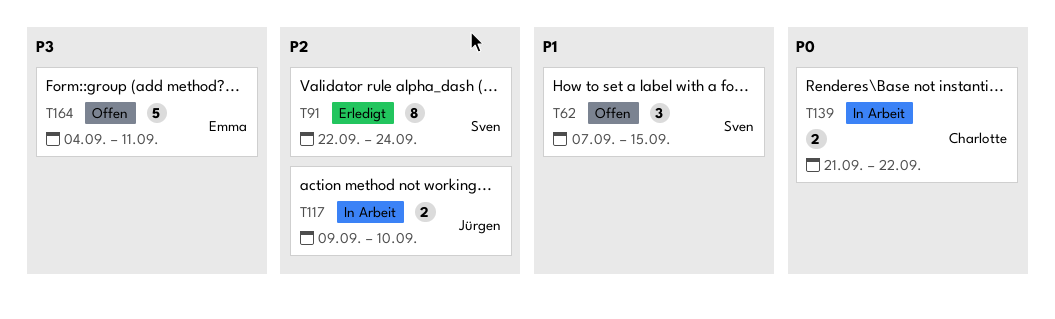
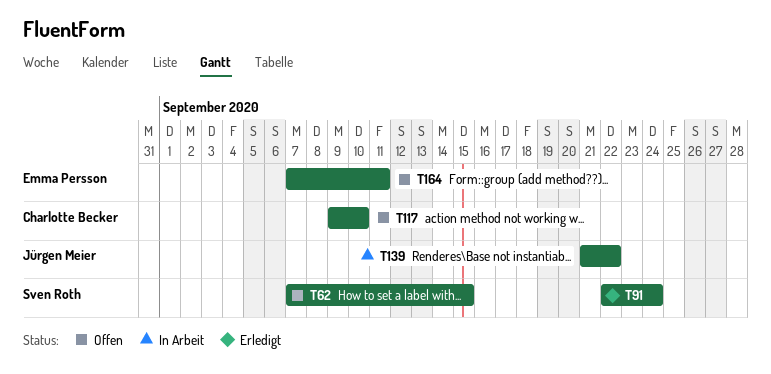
T117, status: In Arbeit -> Offen
T117, owner: Jürgen Meier -> Charlotte Becker
T139, owner: Charlotte Becker -> Jürgen Meier
T164, start: Sep 4 -> Sep 7

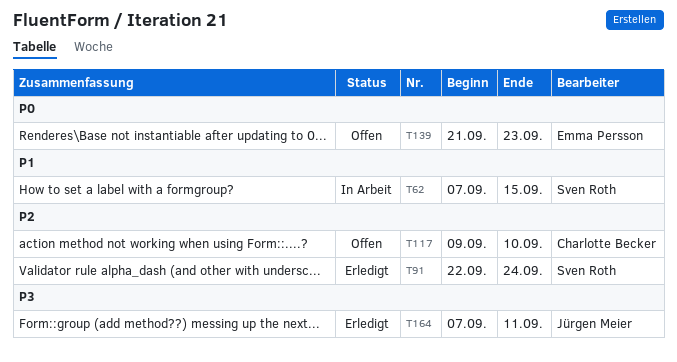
T62, status: Offen -> In Arbeit
T139, status: In Arbeit -> Offen
T139, owner: Jürgen Meier -> Emma Persson
T139, due: Sep 22 -> Sep 23
T164, status: Offen -> Erledigt
T164, owner: Emma Persson -> Jürgen Meier

